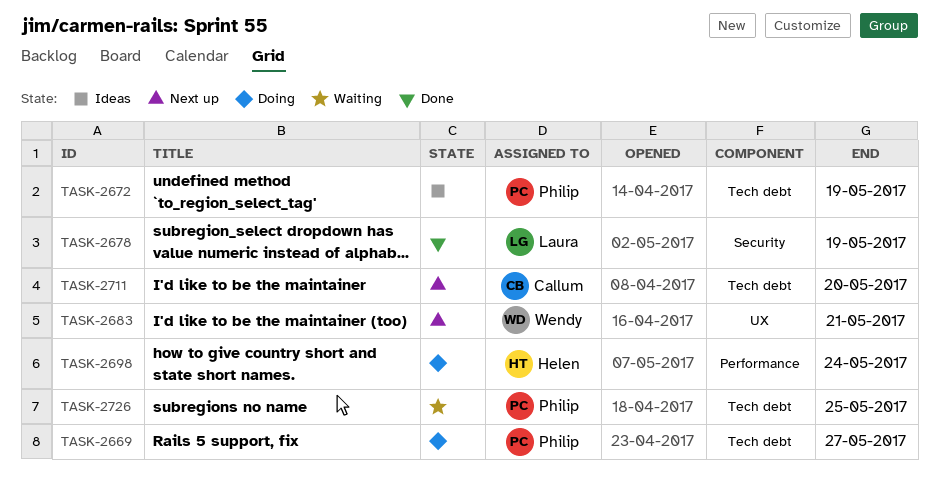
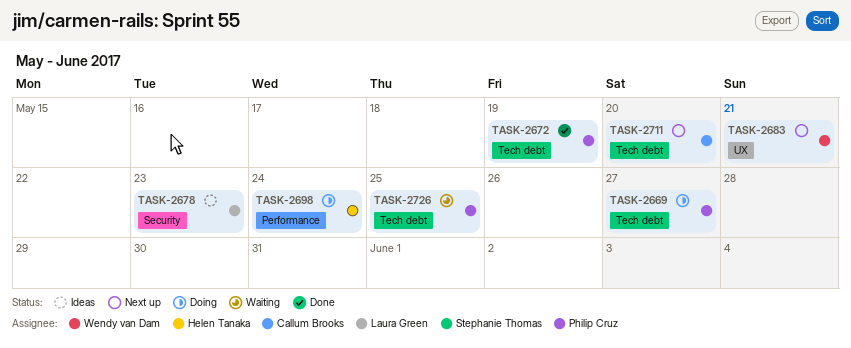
TASK-2672, status: Ideas -> Done
TASK-2678, status: Done -> Ideas
TASK-2678, due: May 19 -> May 23

